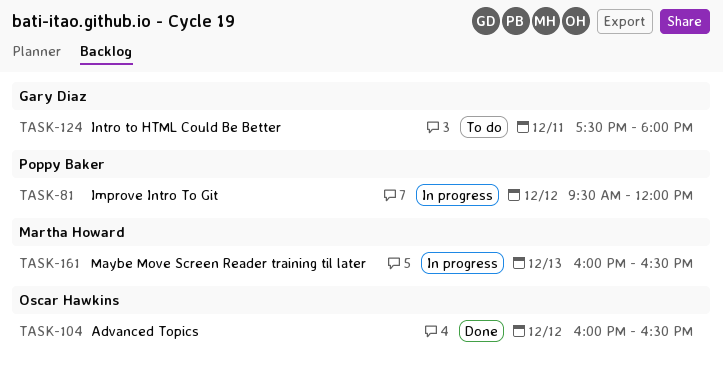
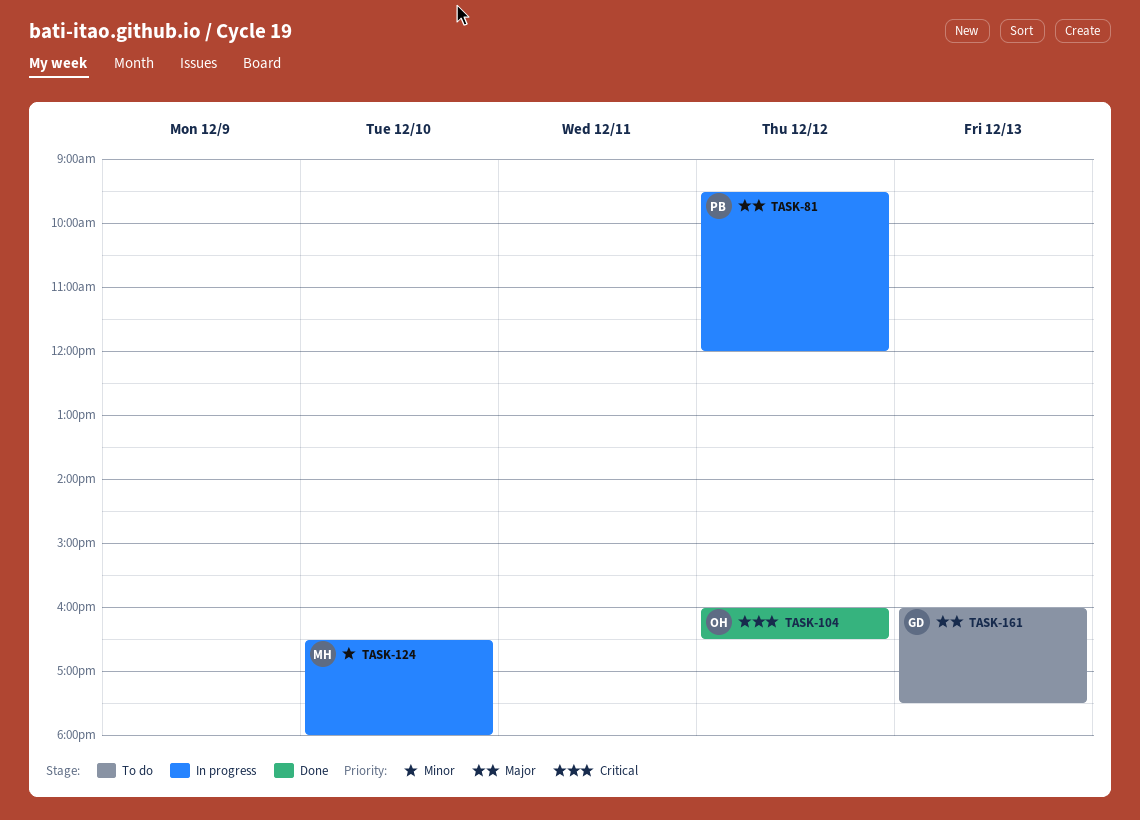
TASK-124, status: To do -> In progress
TASK-124, owner: Gary Diaz -> Martha Howard
TASK-124, day: Dec 11 -> Dec 10
TASK-124, begins: 17:30 -> 16:30
TASK-161, status: In progress -> To do
TASK-161, owner: Martha Howard -> Gary Diaz
TASK-161, ends: 16:30 -> 17:30

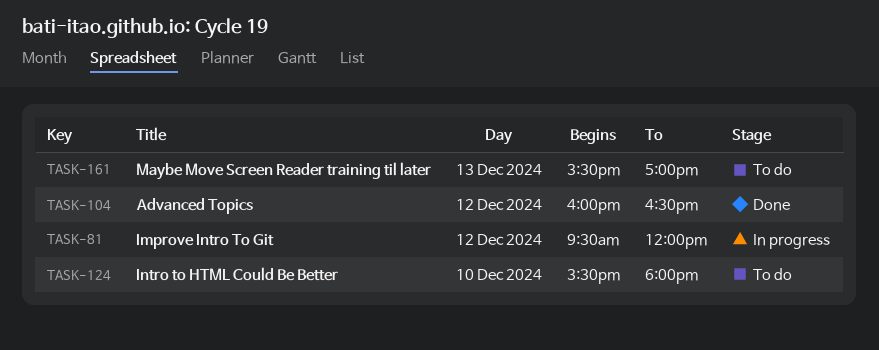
TASK-124, status: In progress -> To do
TASK-124, begins: 16:30 -> 15:30
TASK-161, begins: 16:00 -> 15:30
TASK-161, ends: 17:30 -> 17:00

